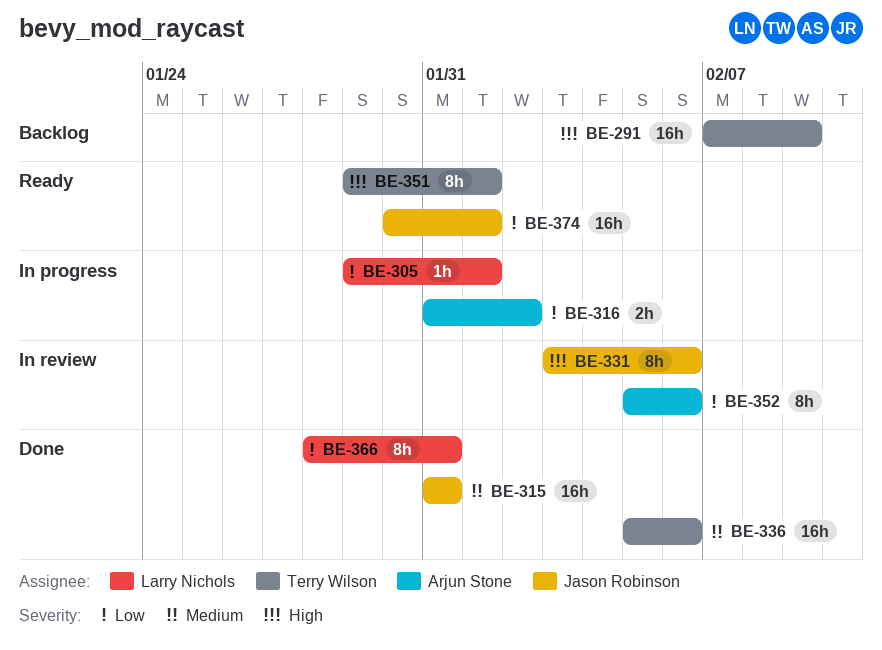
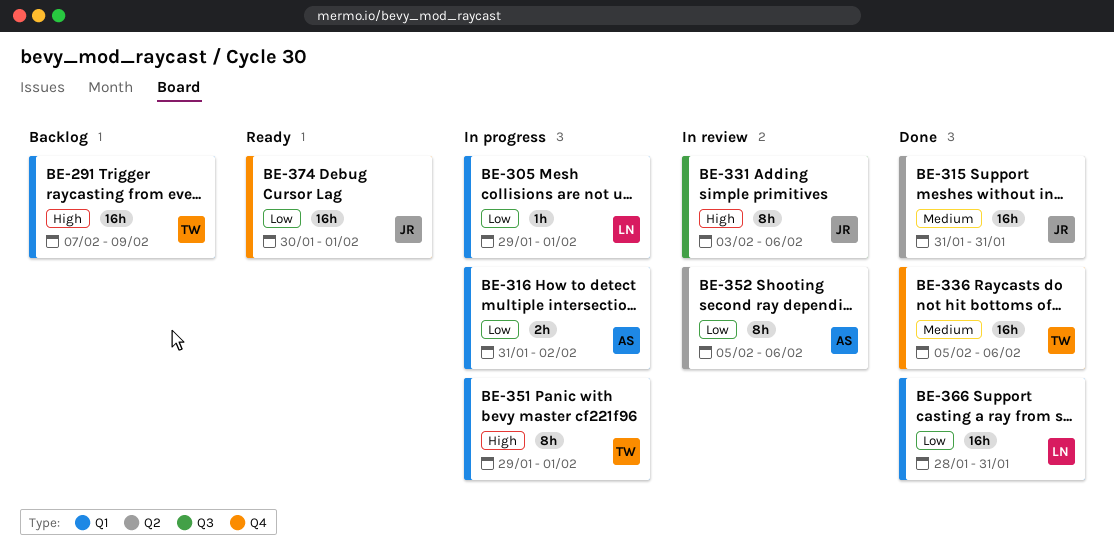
BE-351, status: Ready -> In progress
BE-366, estimate: 8h -> 16h

